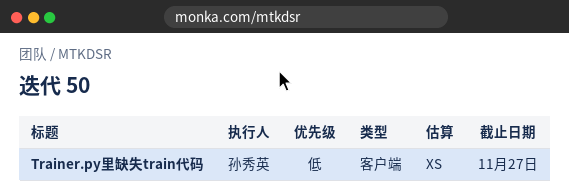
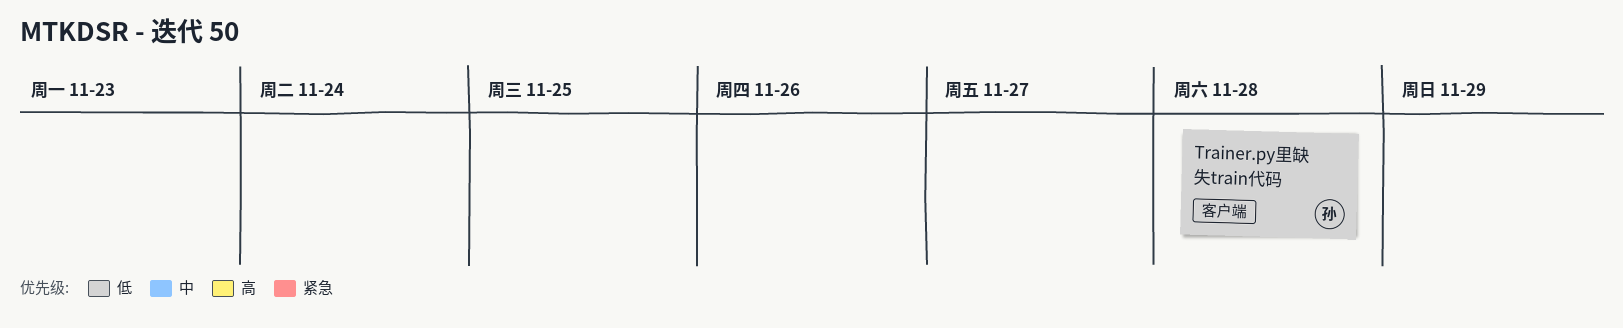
Trainer.py里缺失train代码, due: Nov 27 -> Nov 28

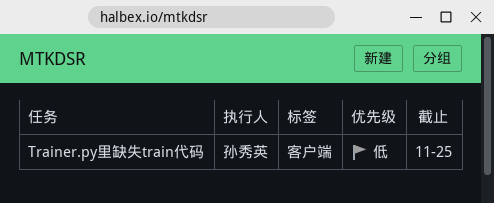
Trainer.py里缺失train代码, due: Nov 28 -> Nov 25

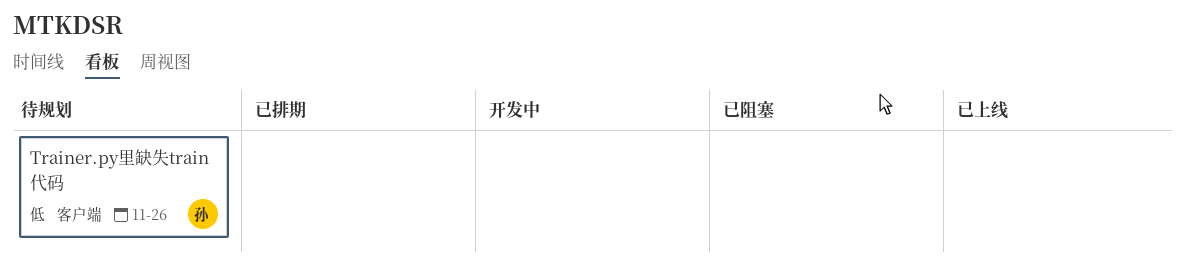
Trainer.py里缺失train代码, due: Nov 25 -> Nov 26

